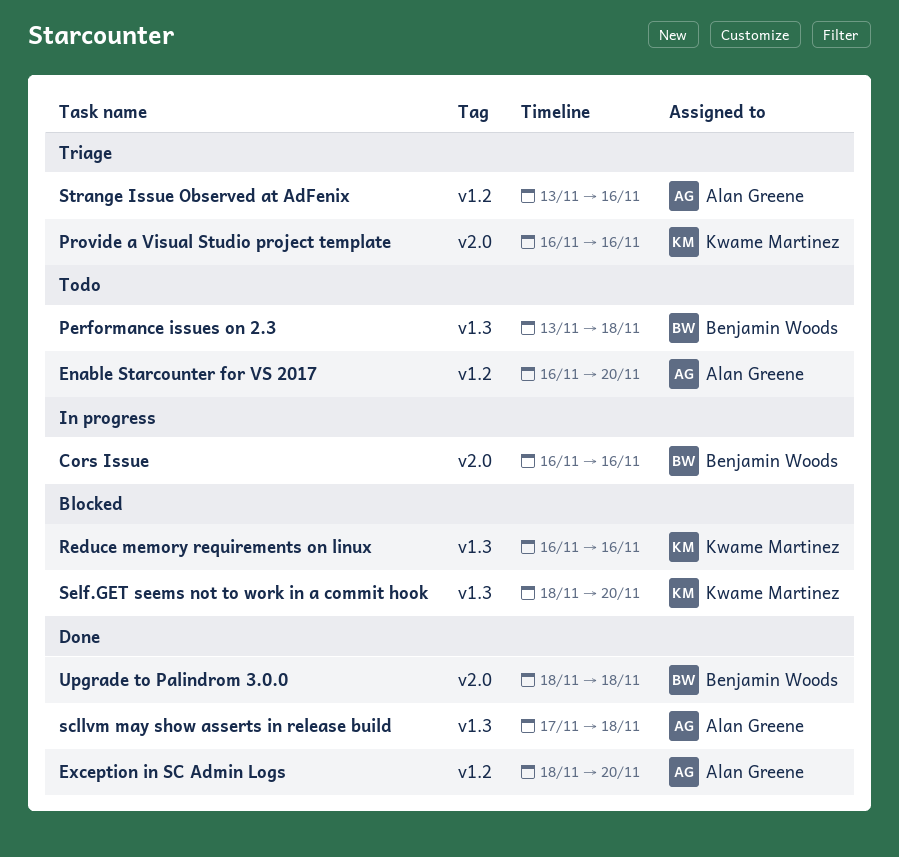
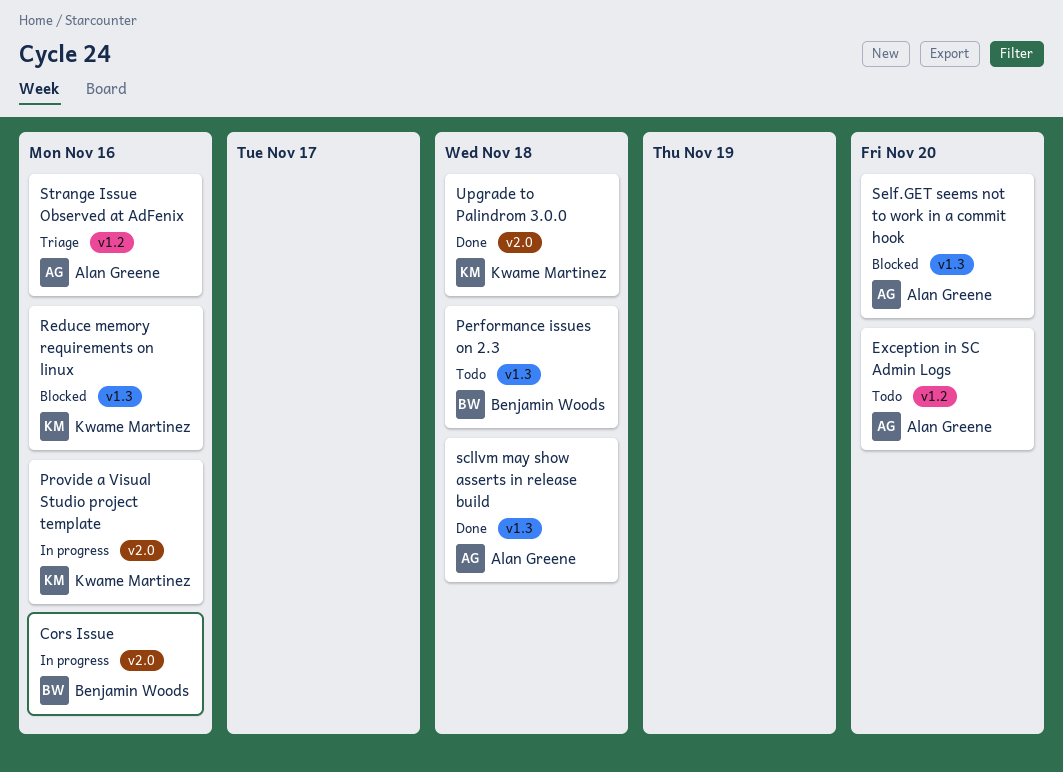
Enable Starcounter for VS 2017: present -> none
Exception in SC Admin Logs, status: Done -> Todo
Provide a Visual Studio project template, status: Triage -> In progress
Self.GET seems not to work in a commit hook, owner: Kwame Martinez -> Alan Greene
Upgrade to Palindrom 3.0.0, owner: Benjamin Woods -> Kwame Martinez

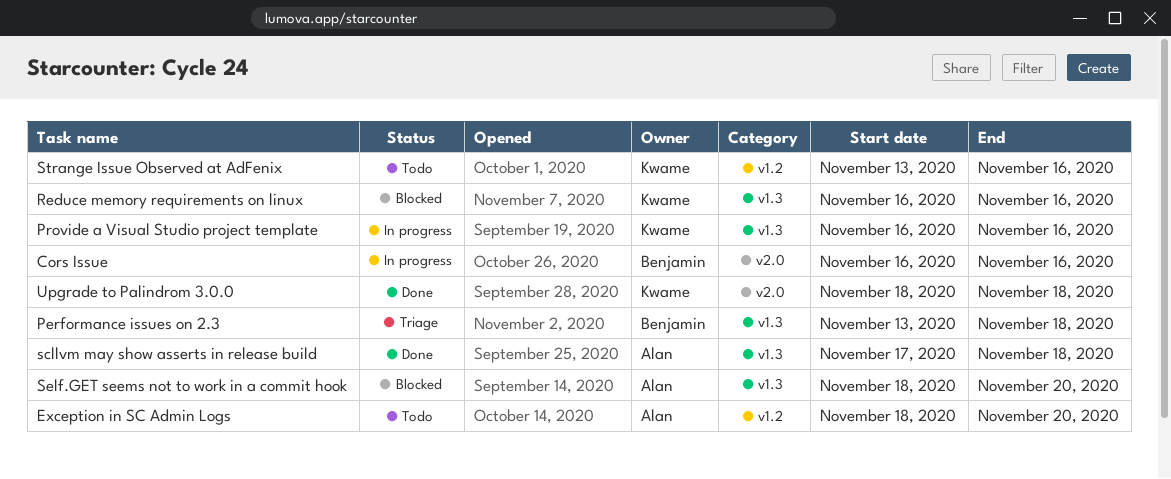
Performance issues on 2.3, status: Todo -> Triage
Provide a Visual Studio project template, label: v2.0 -> v1.3
Strange Issue Observed at AdFenix, status: Triage -> Todo
Strange Issue Observed at AdFenix, owner: Alan Greene -> Kwame Martinez

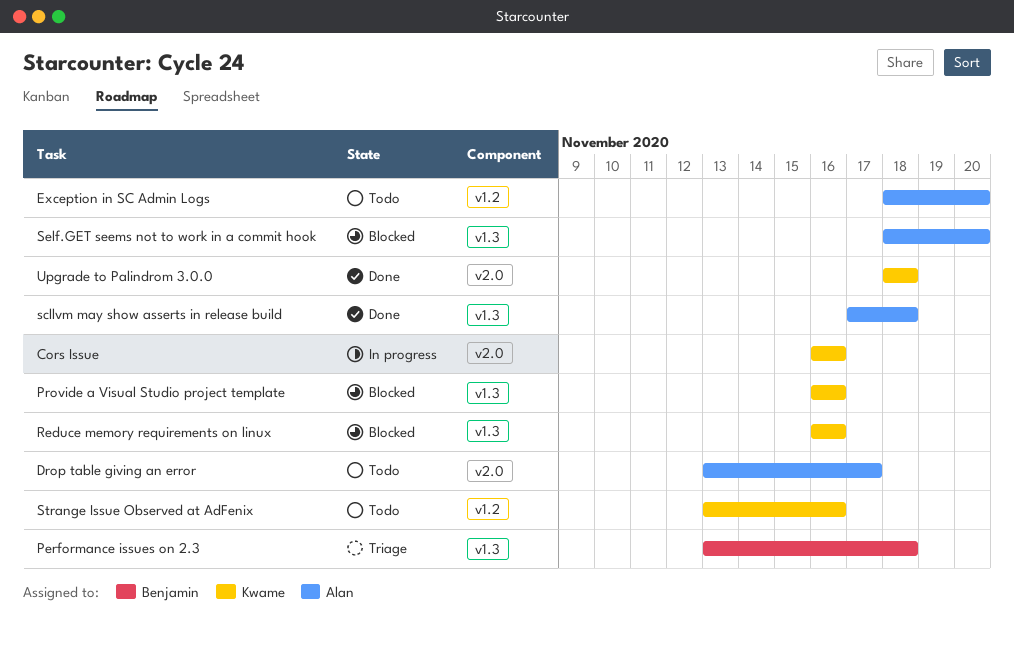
Cors Issue, owner: Benjamin -> Kwame
Drop table giving an error: none -> present
Provide a Visual Studio project template, status: In progress -> Blocked

